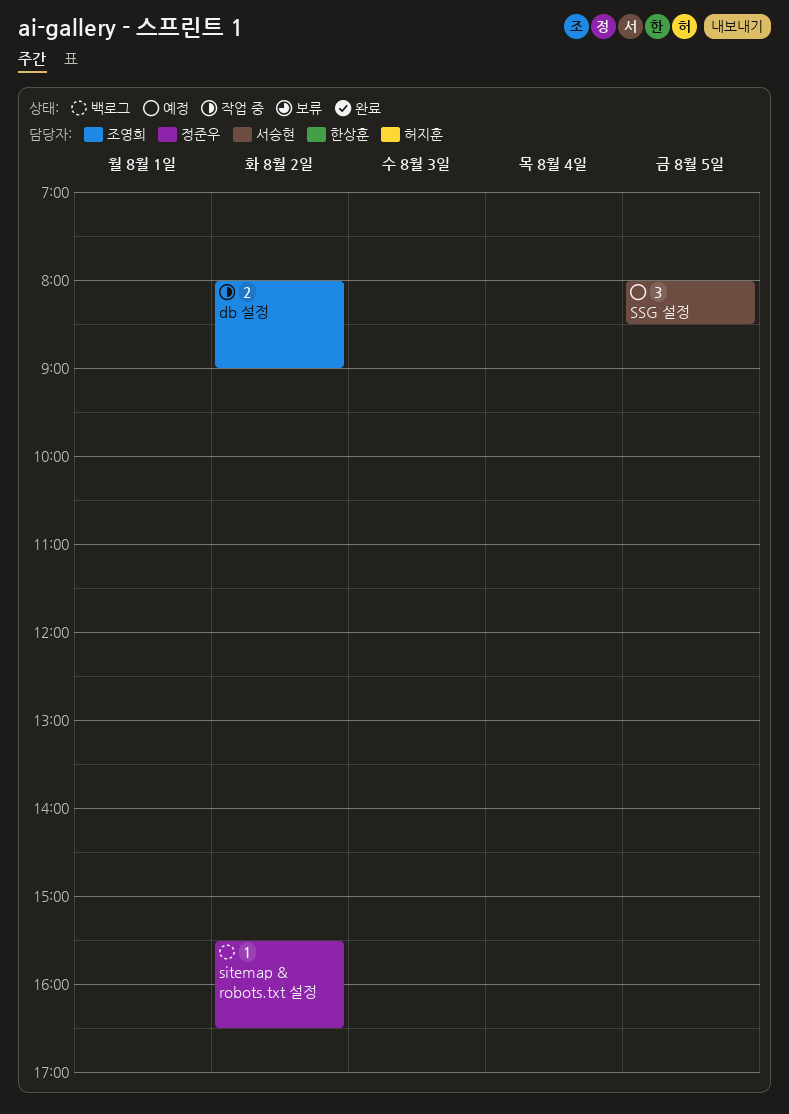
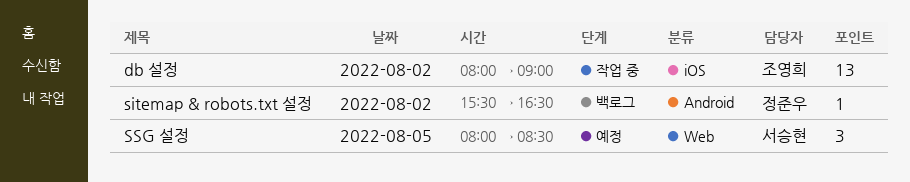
db 설정, estimate: 2 -> 13

